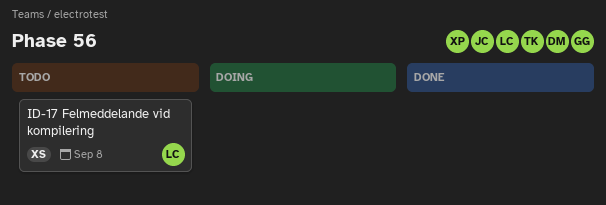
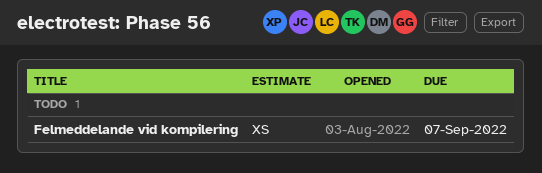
Felmeddelande vid kompilering, due: Sep 8 -> Sep 7

